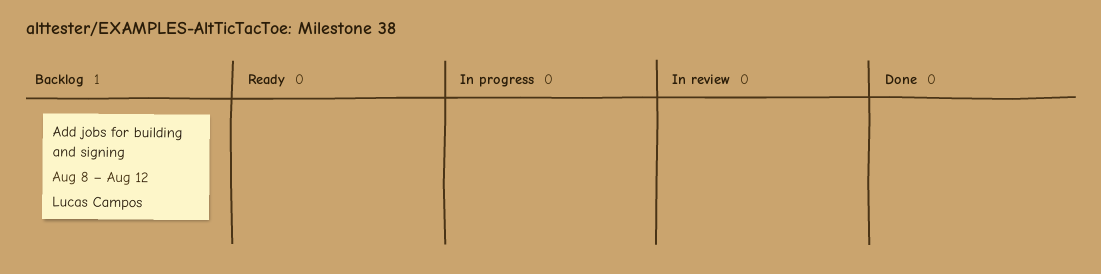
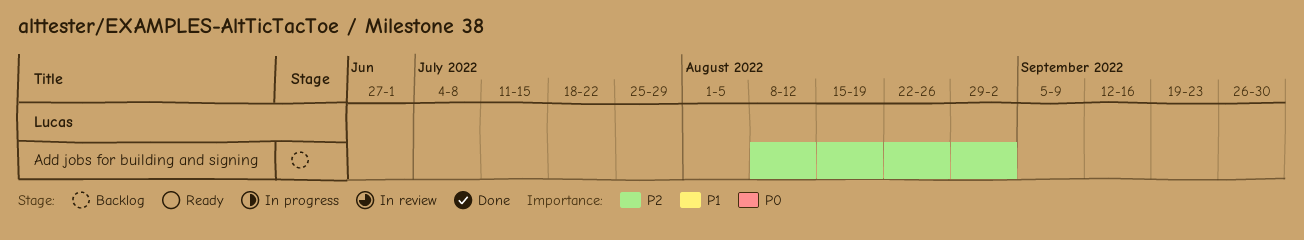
Add jobs for building and signing, due: Aug 12 -> Sep 2

